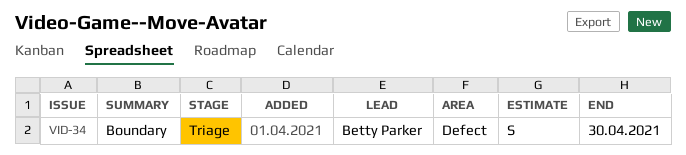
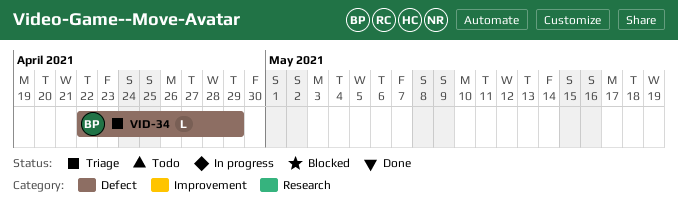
VID-34, estimate: S -> L
VID-34, due: Apr 30 -> Apr 29

